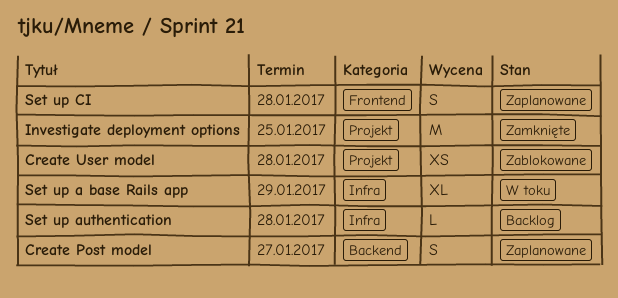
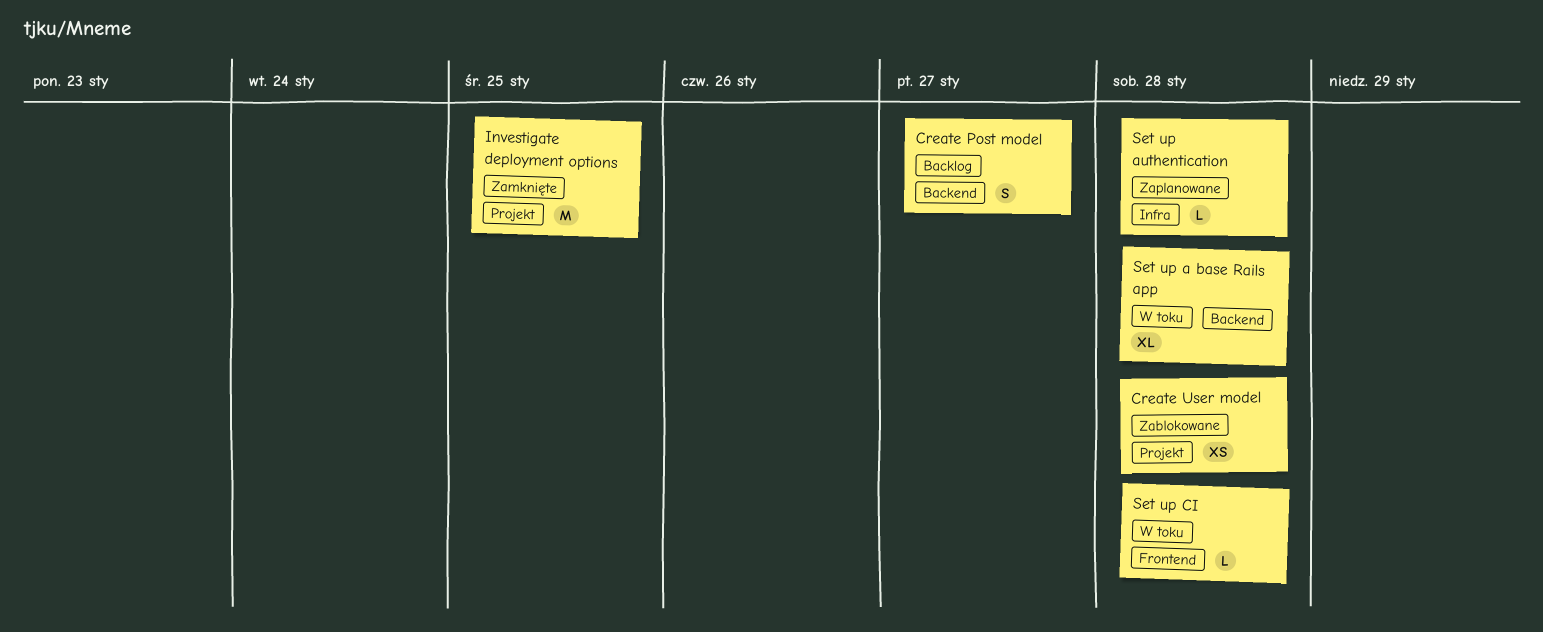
Create Post model, status: Zaplanowane -> Backlog
Set up a base Rails app, label: Infra -> Backend
Set up a base Rails app, due: Jan 29 -> Jan 28
Set up authentication, status: Backlog -> Zaplanowane
Set up CI, status: Zaplanowane -> W toku
Set up CI, estimate: S -> L

